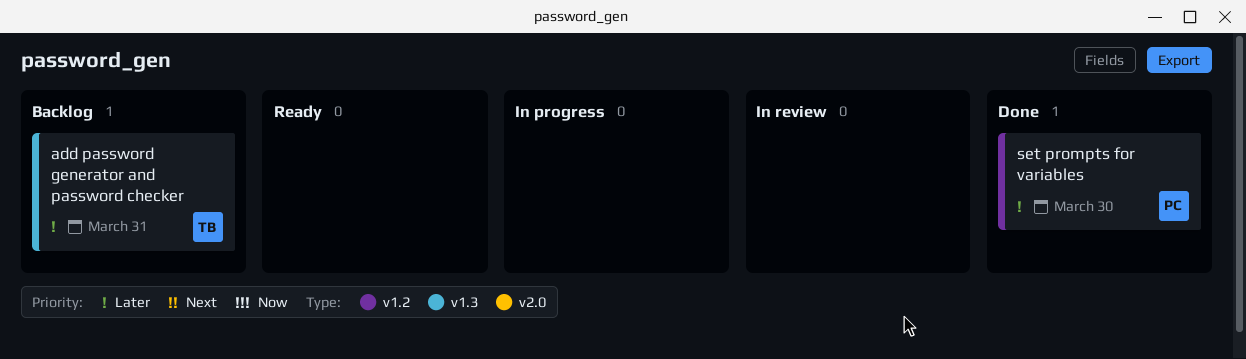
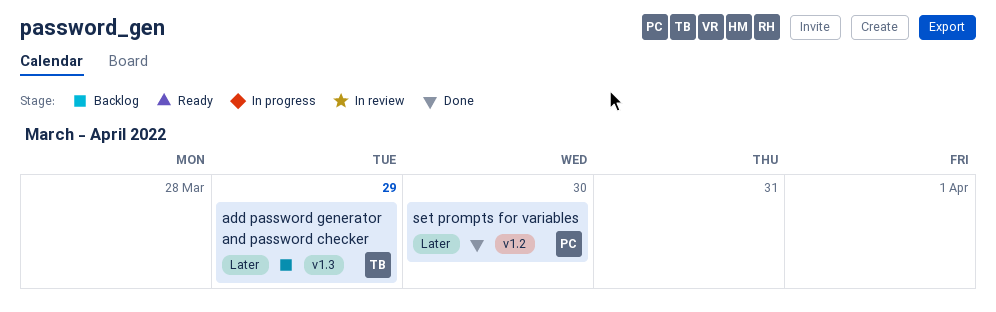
add password generator and password checker, day: Mar 31 -> Mar 29

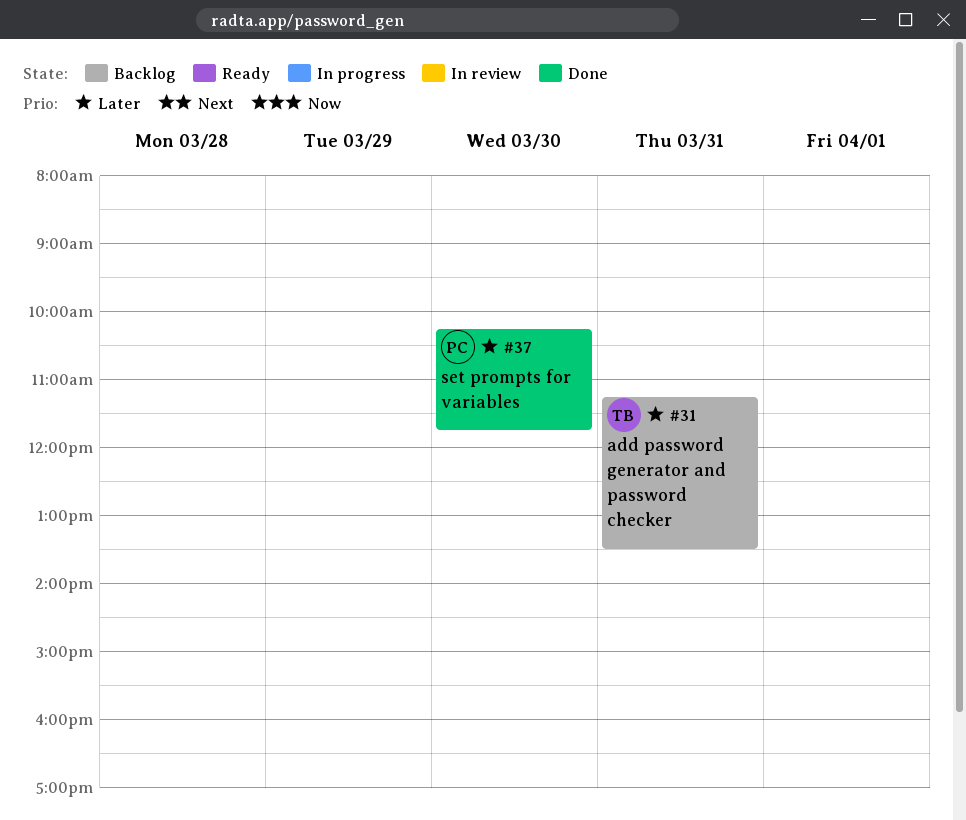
add password generator and password checker, day: Mar 29 -> Mar 31

